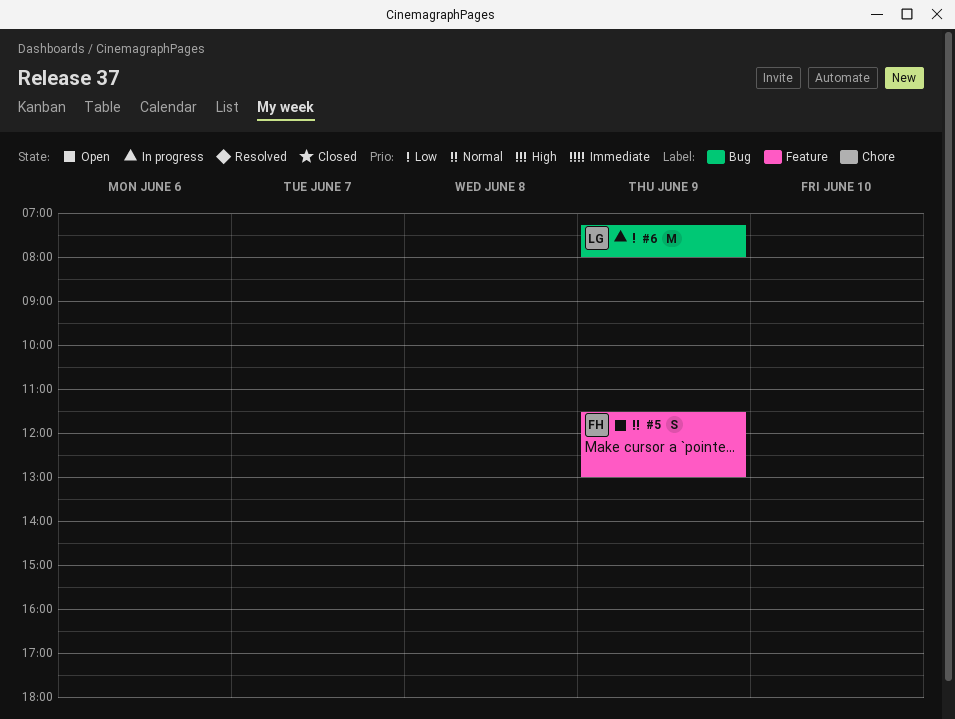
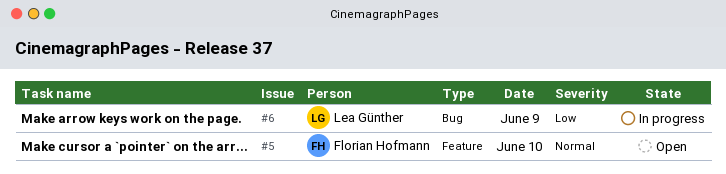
#5, day: Jun 9 -> Jun 10

